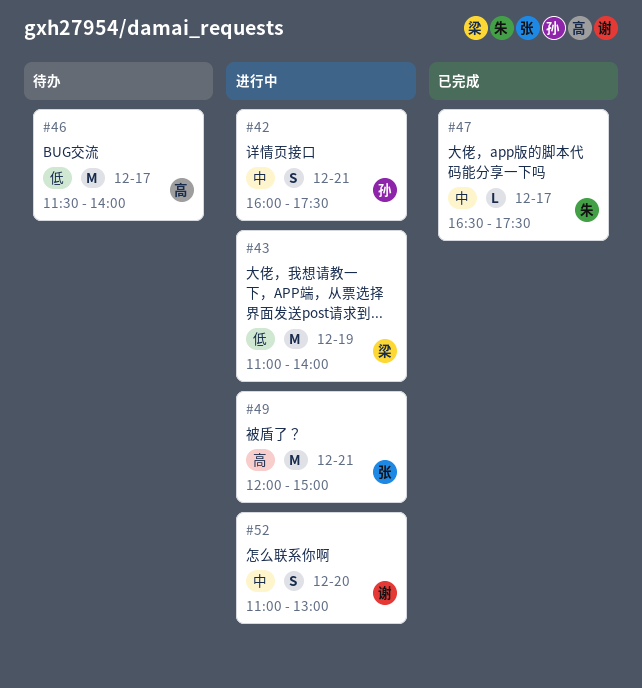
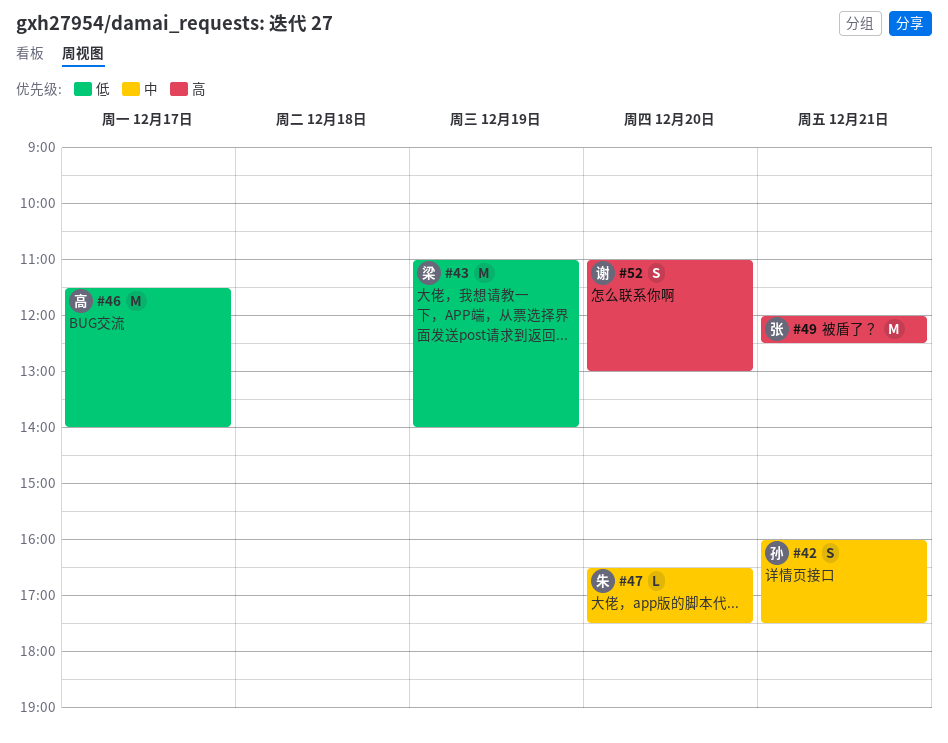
#47, day: Dec 17 -> Dec 20
#49, ends: 15:00 -> 12:30
#52, priority: 中 -> 高

